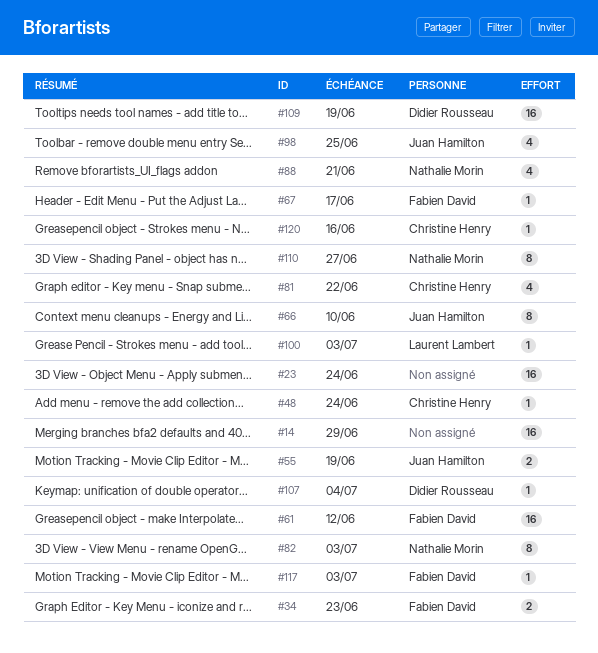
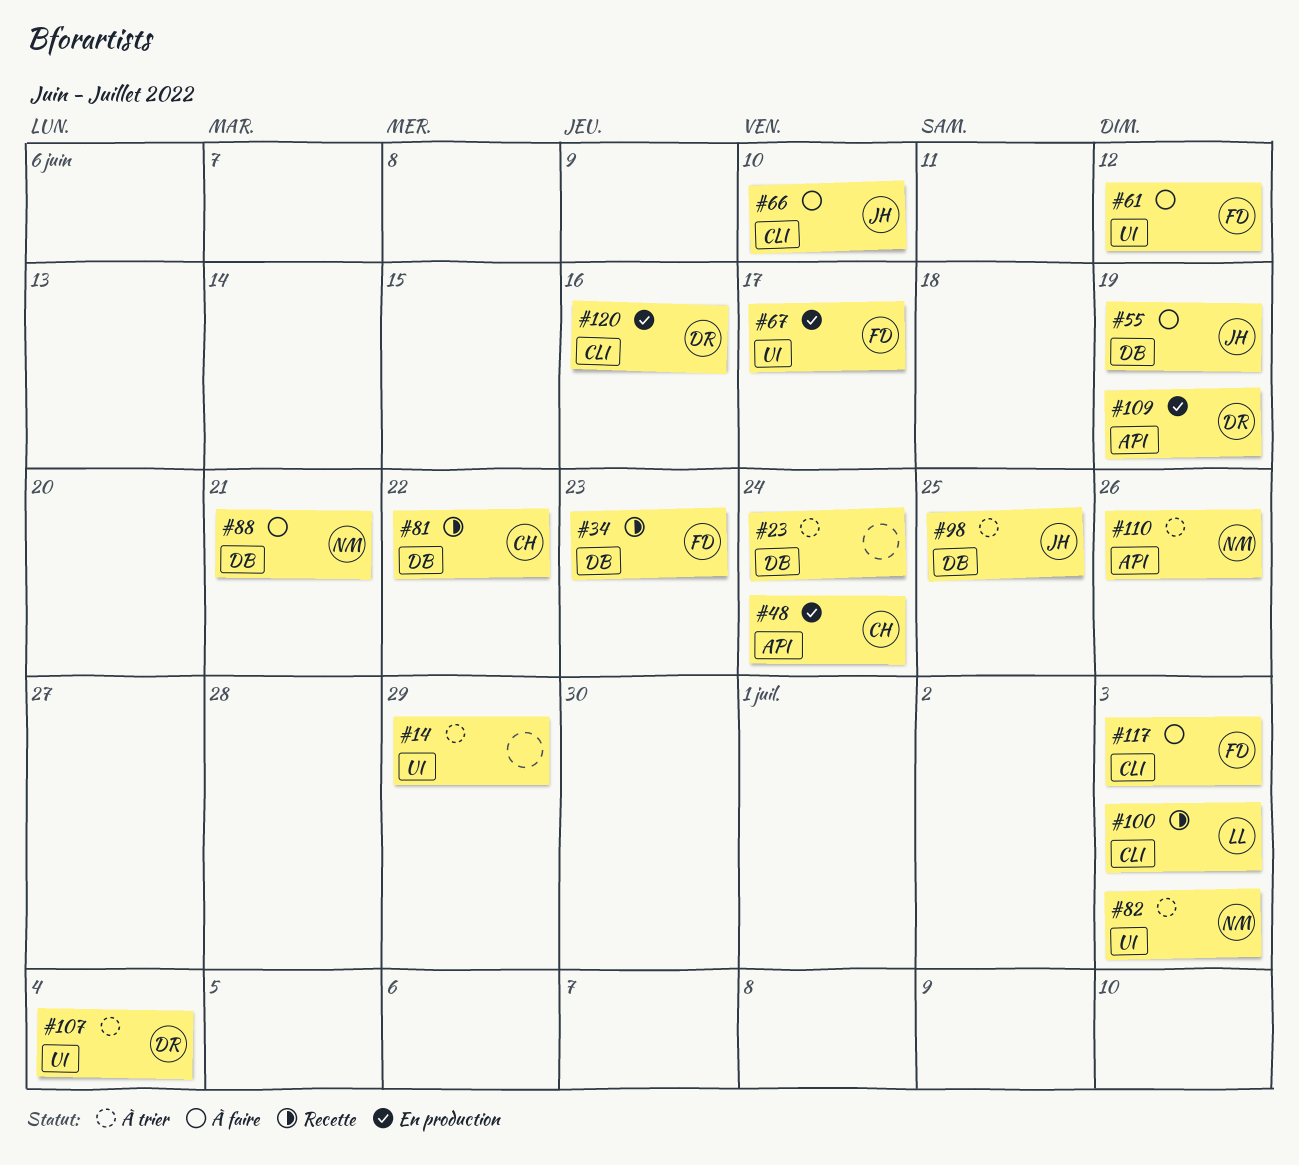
#110, due: Jun 27 -> Jun 26
#120, owner: Christine Henry -> Didier Rousseau

